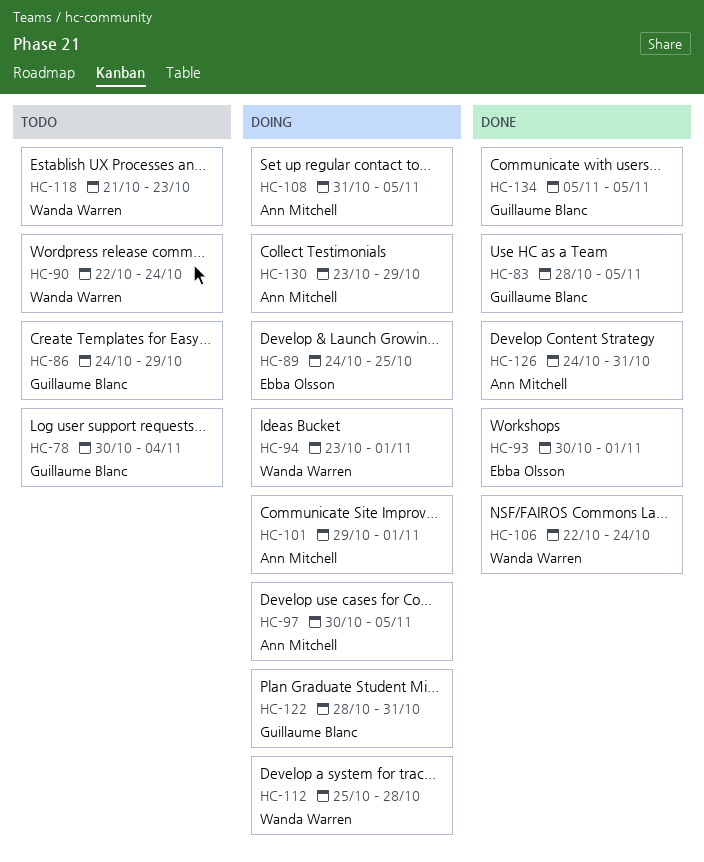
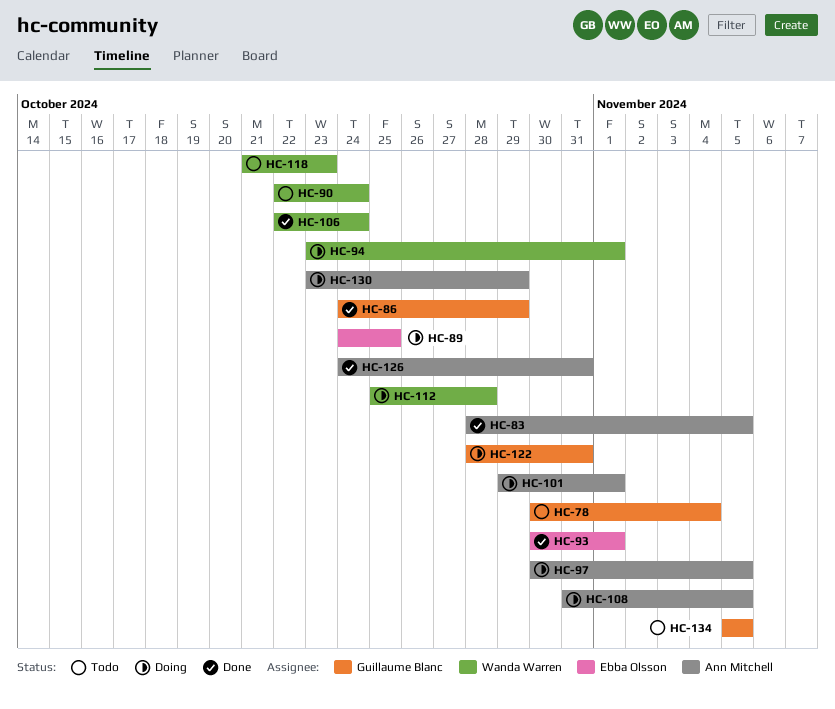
HC-83, owner: Guillaume Blanc -> Ann Mitchell
HC-86, status: Todo -> Done
HC-134, status: Done -> Todo

